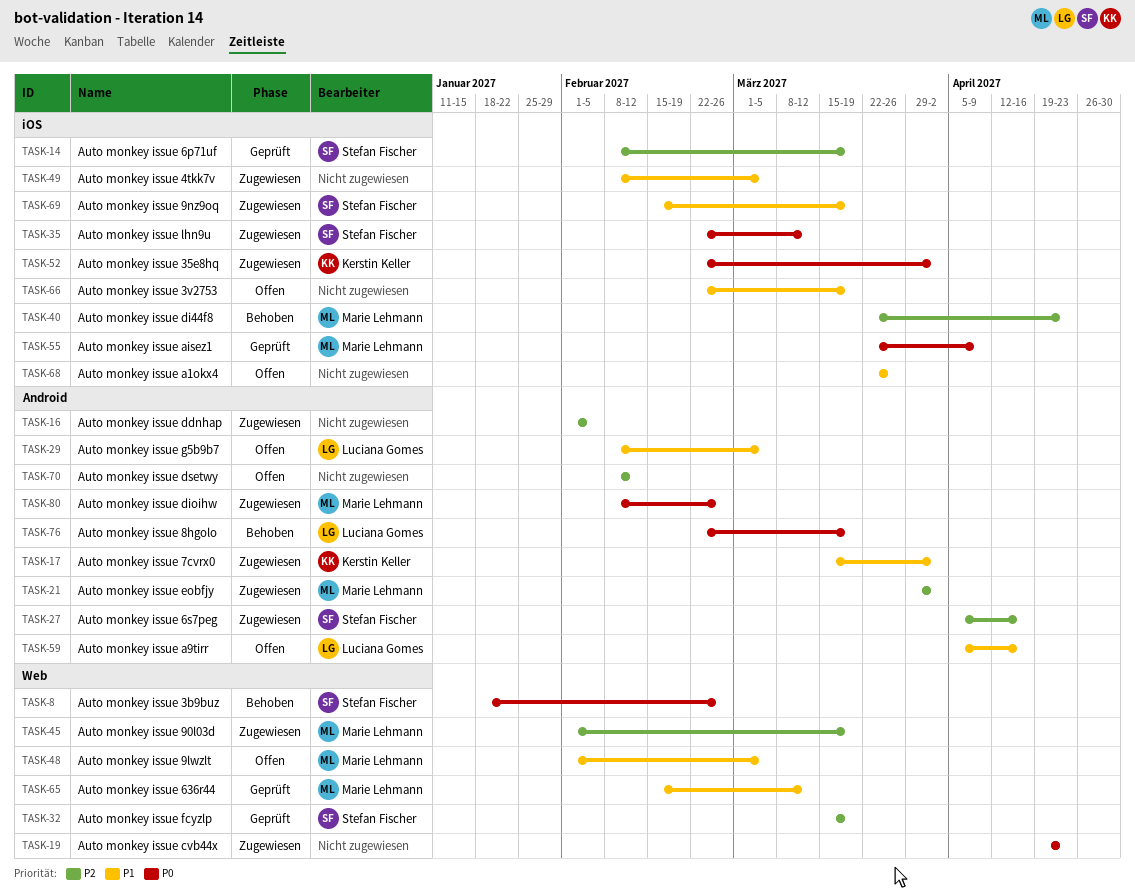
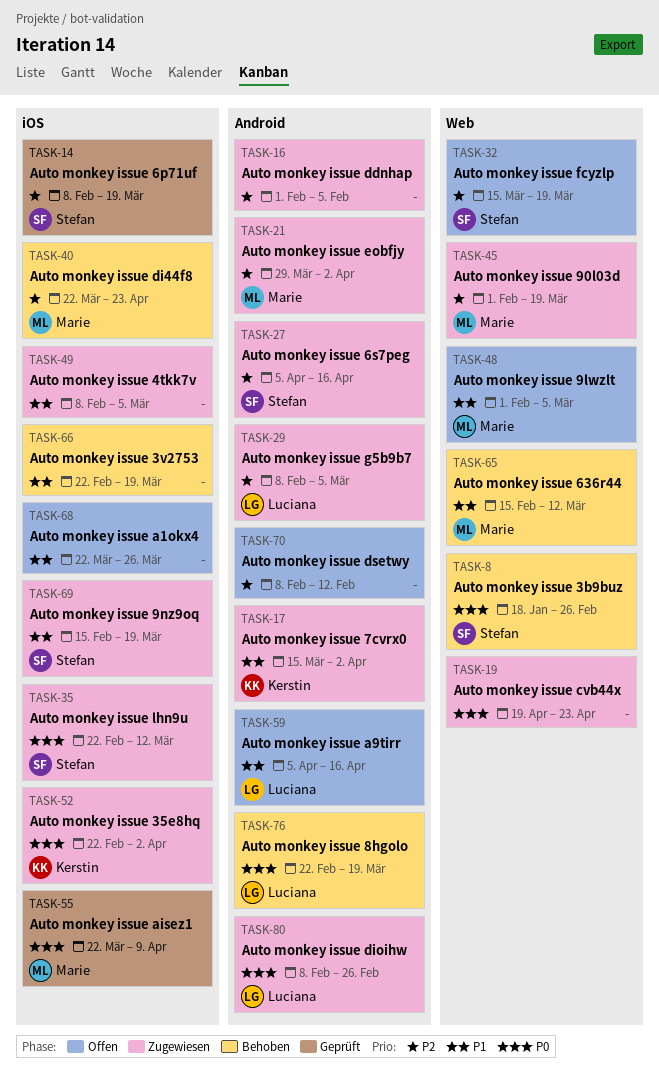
TASK-29, status: Offen -> Zugewiesen
TASK-29, priority: P1 -> P2
TASK-32, status: Geprüft -> Offen
TASK-65, status: Geprüft -> Behoben
TASK-66, status: Offen -> Behoben
TASK-80, owner: Marie Lehmann -> Luciana Gomes

